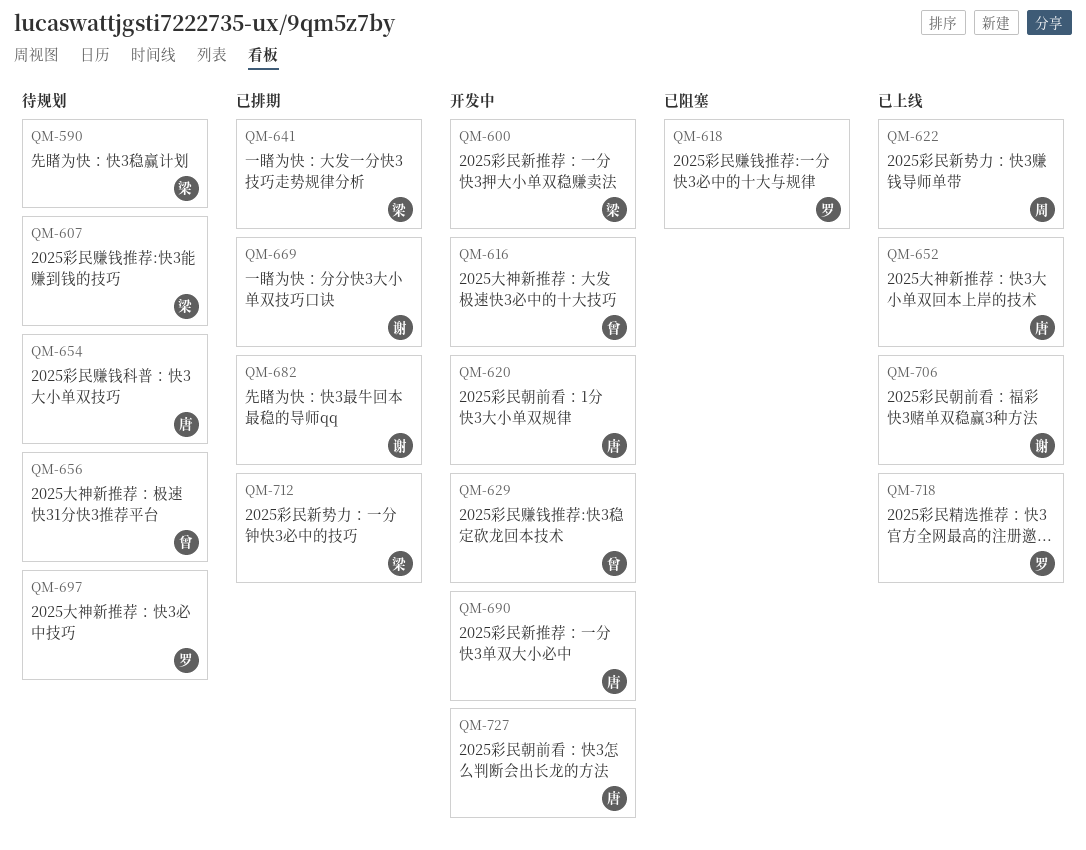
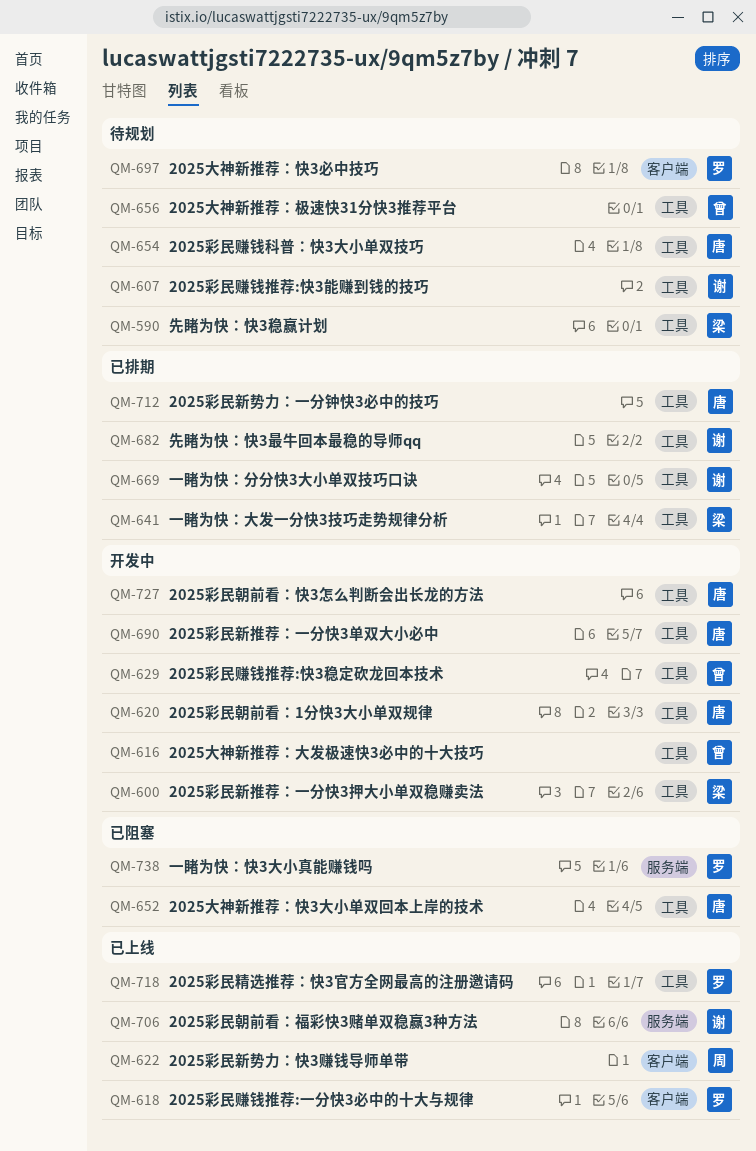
QM-607, owner: 梁 -> 谢
QM-618, status: 已阻塞 -> 已上线
QM-652, status: 已上线 -> 已阻塞
QM-712, owner: 梁 -> 唐
QM-738: none -> present

